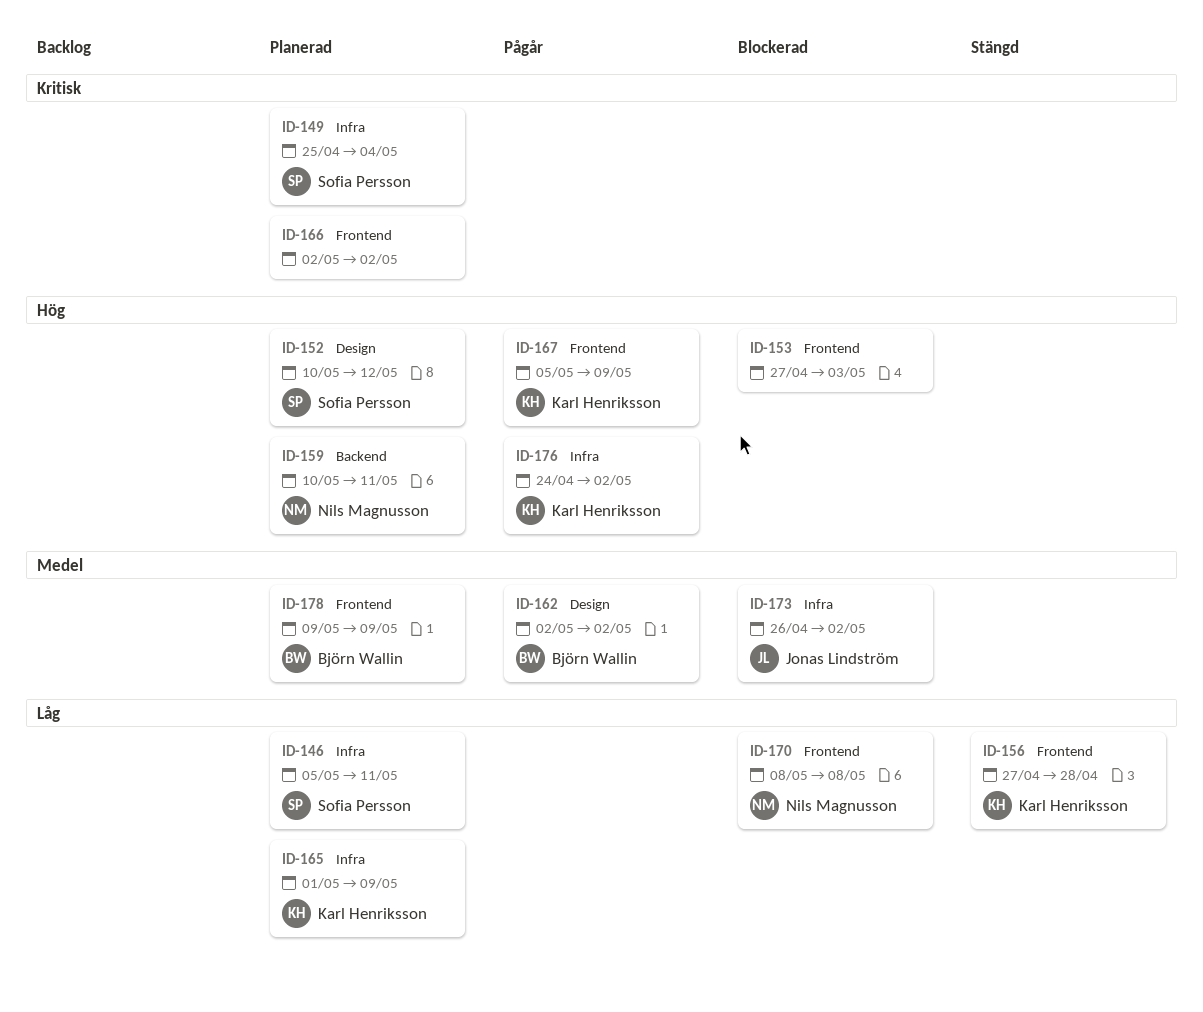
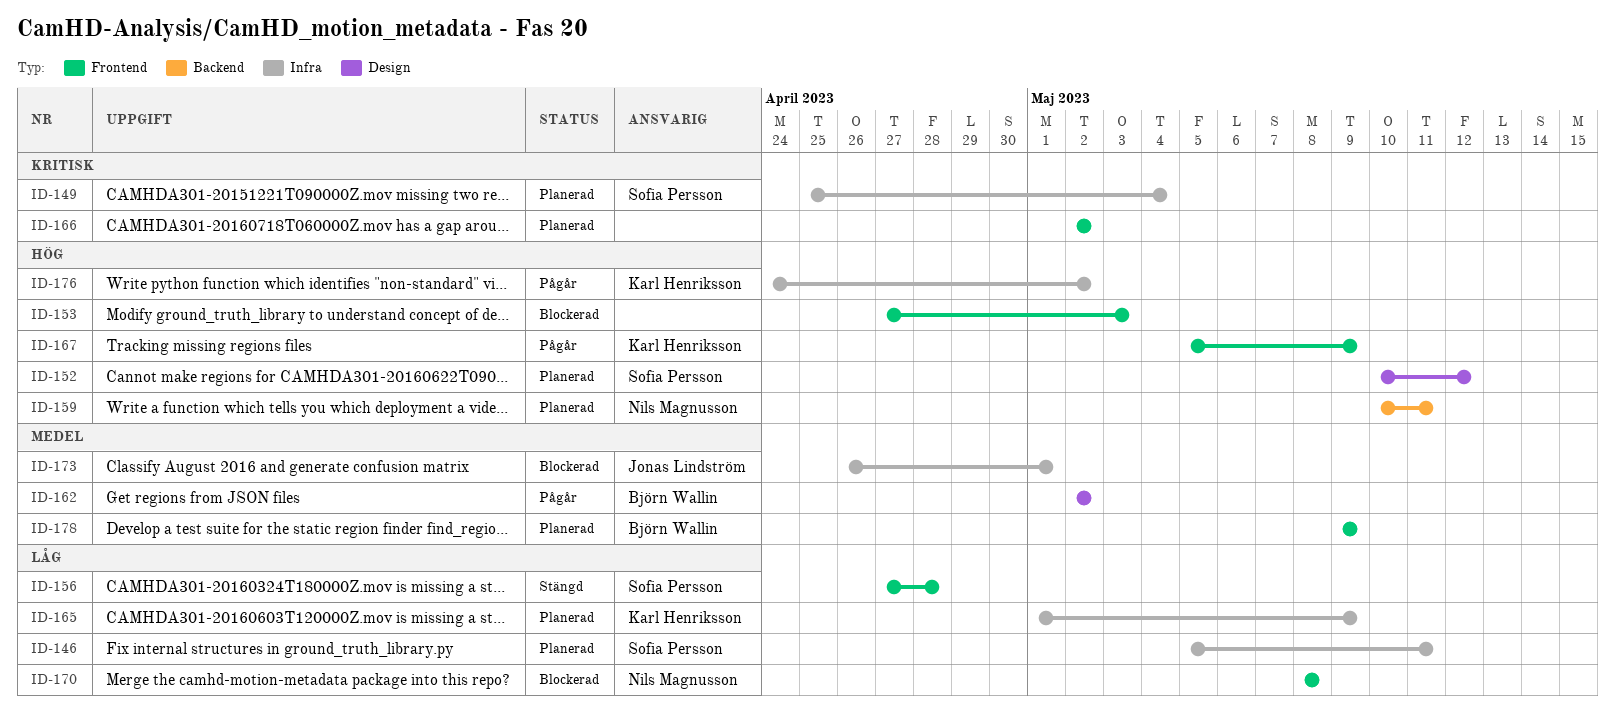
ID-156, owner: Karl Henriksson -> Sofia Persson
ID-173, due: May 2 -> May 1

